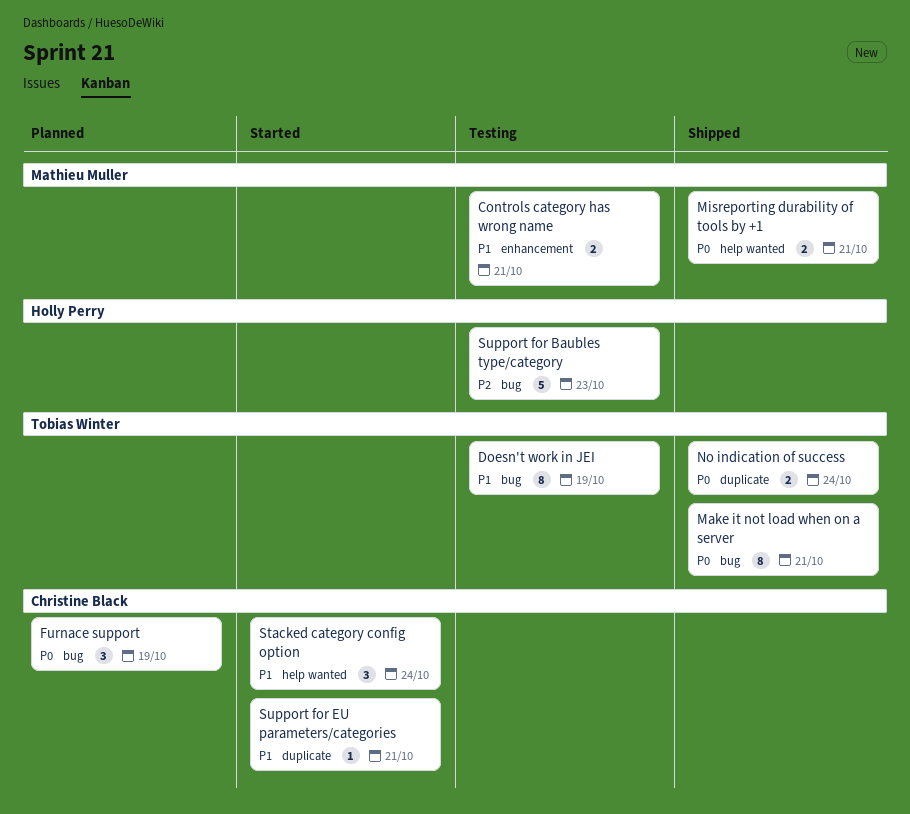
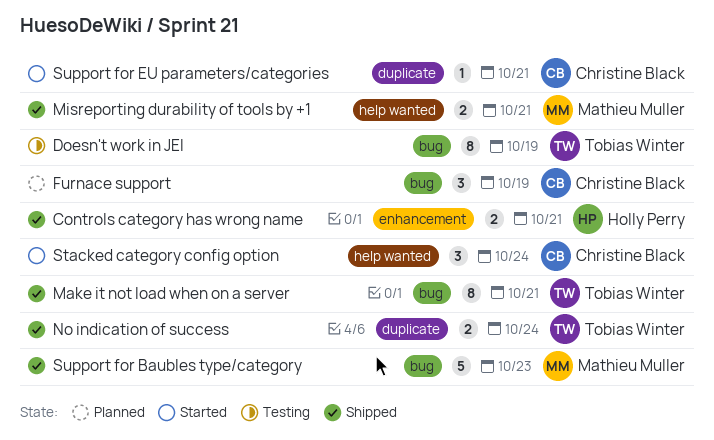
Controls category has wrong name, status: Testing -> Shipped
Controls category has wrong name, owner: Mathieu Muller -> Holly Perry
Support for Baubles type/category, status: Testing -> Shipped
Support for Baubles type/category, owner: Holly Perry -> Mathieu Muller

